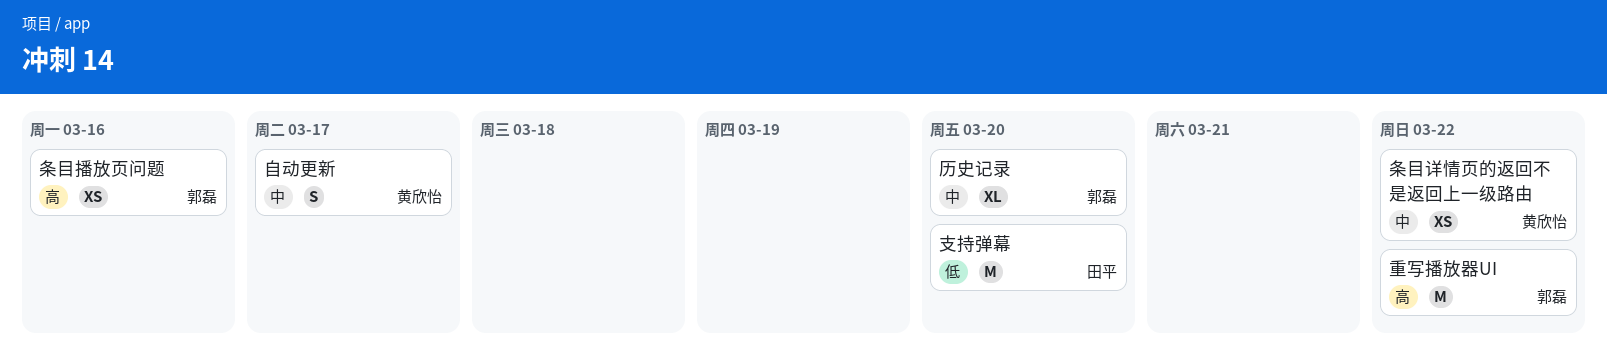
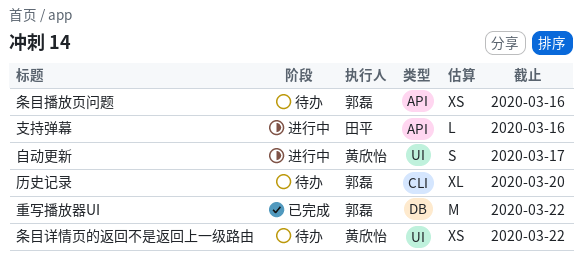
支持弹幕, estimate: M -> L
支持弹幕, due: Mar 20 -> Mar 16

